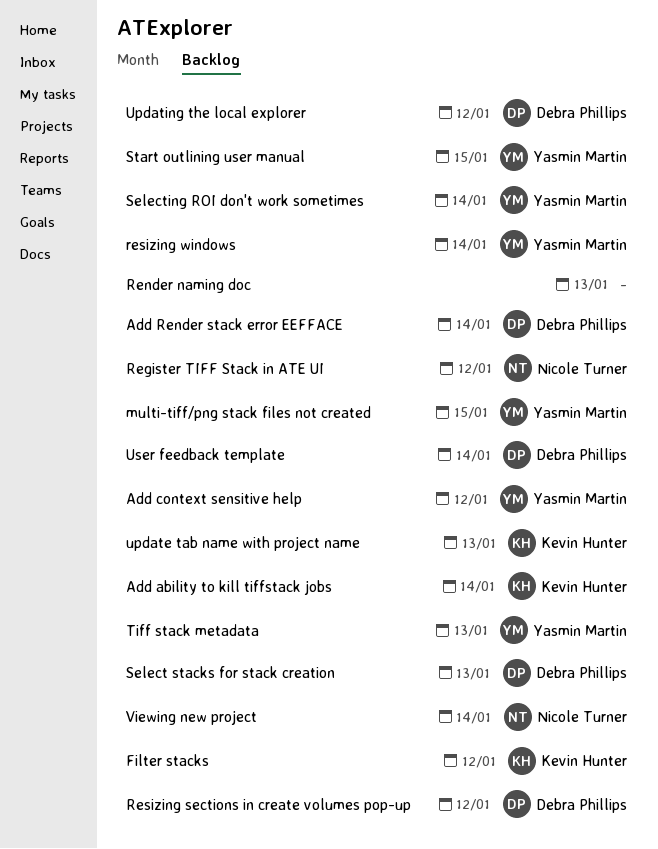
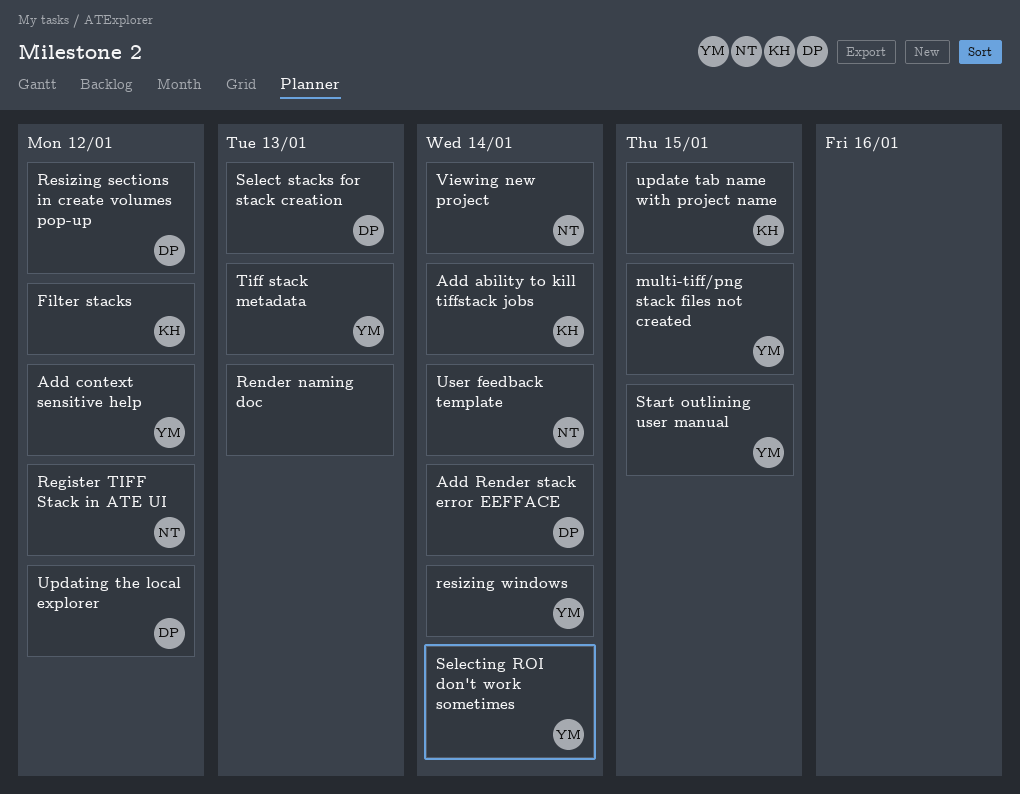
update tab name with project name, due: Jan 13 -> Jan 15
User feedback template, owner: Debra Phillips -> Nicole Turner

